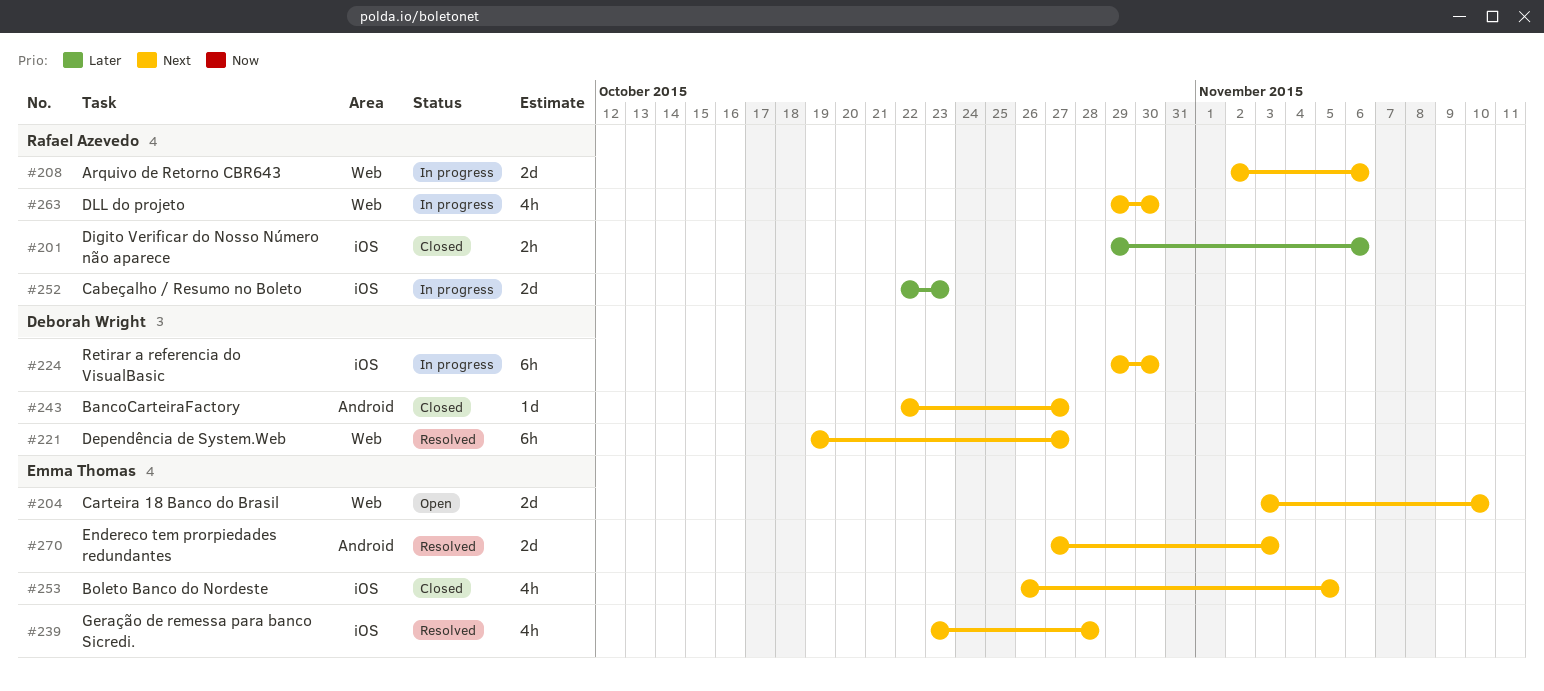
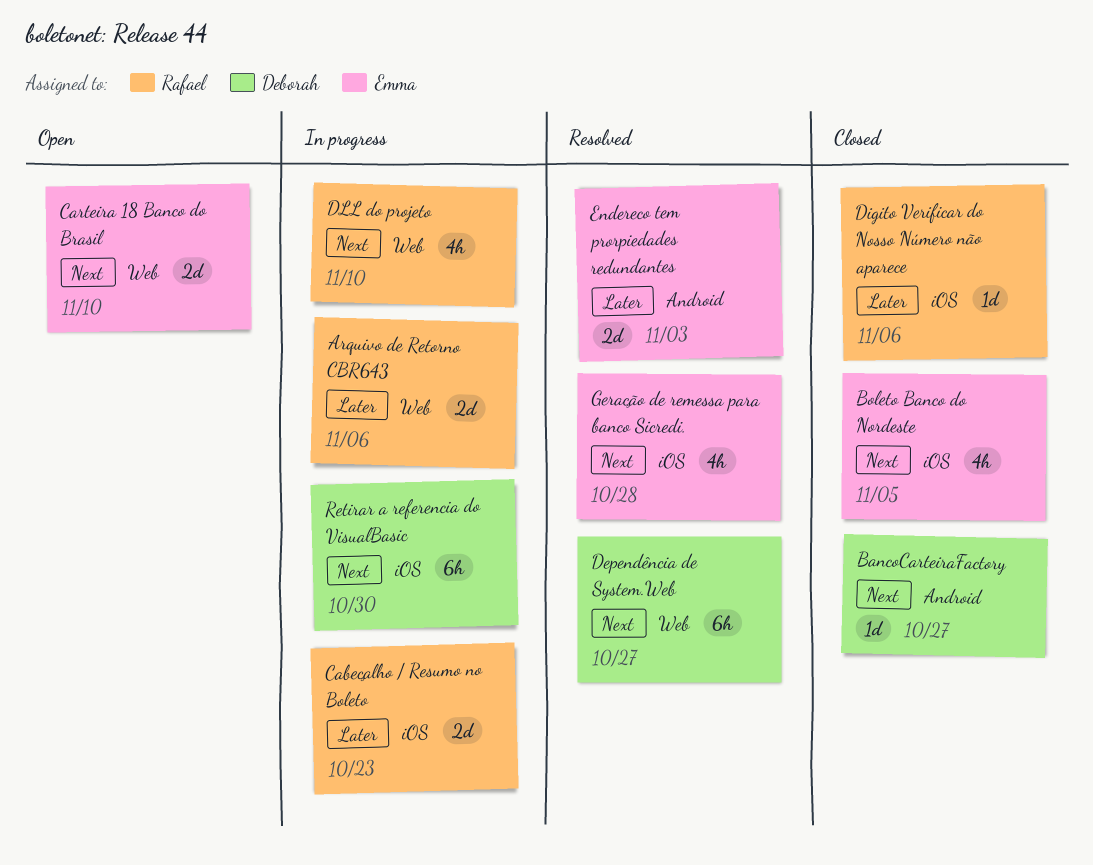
Arquivo de Retorno CBR643, priority: Next -> Later
Digito Verificar do Nosso Número não aparece, estimate: 2h -> 1d
DLL do projeto, due: Oct 30 -> Nov 10
Endereco tem prorpiedades redundantes, priority: Next -> Later

